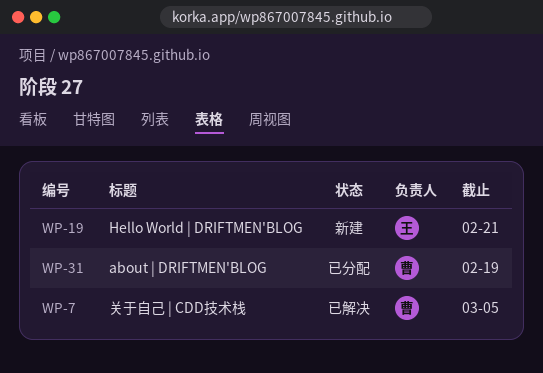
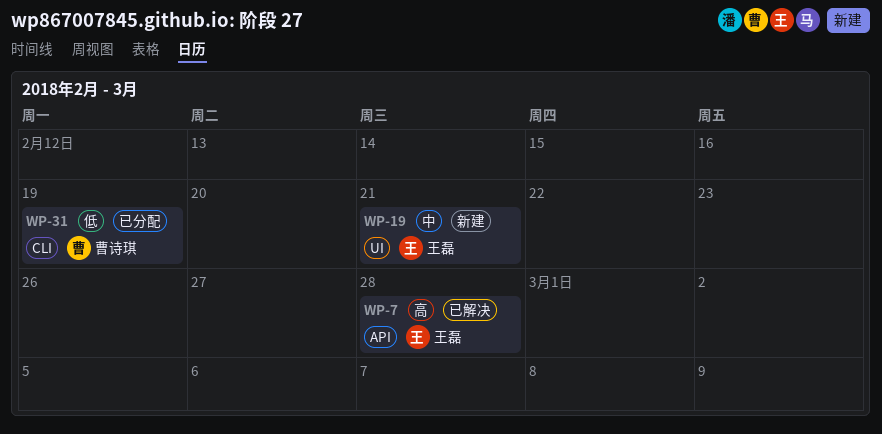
WP-7, owner: 曹诗琪 -> 王磊
WP-7, due: Mar 5 -> Feb 28

